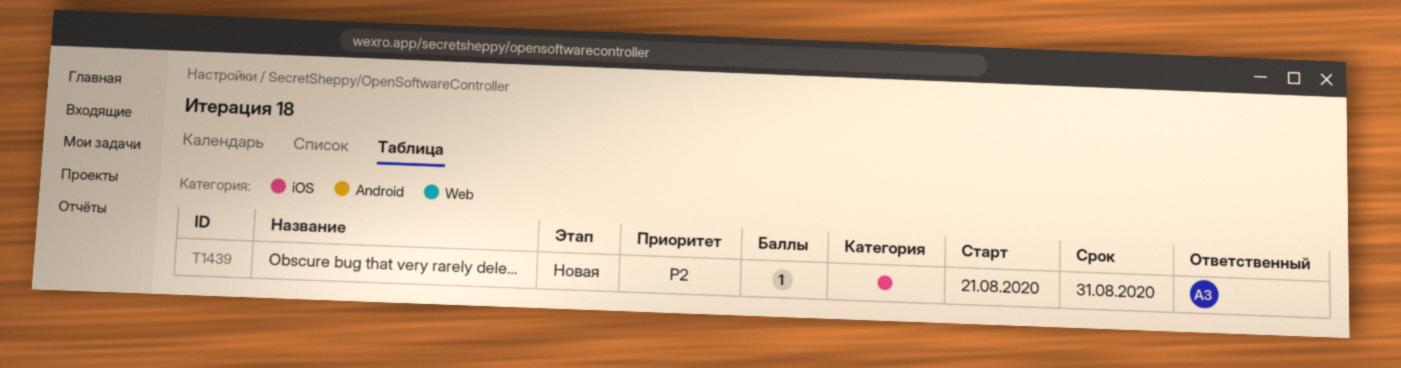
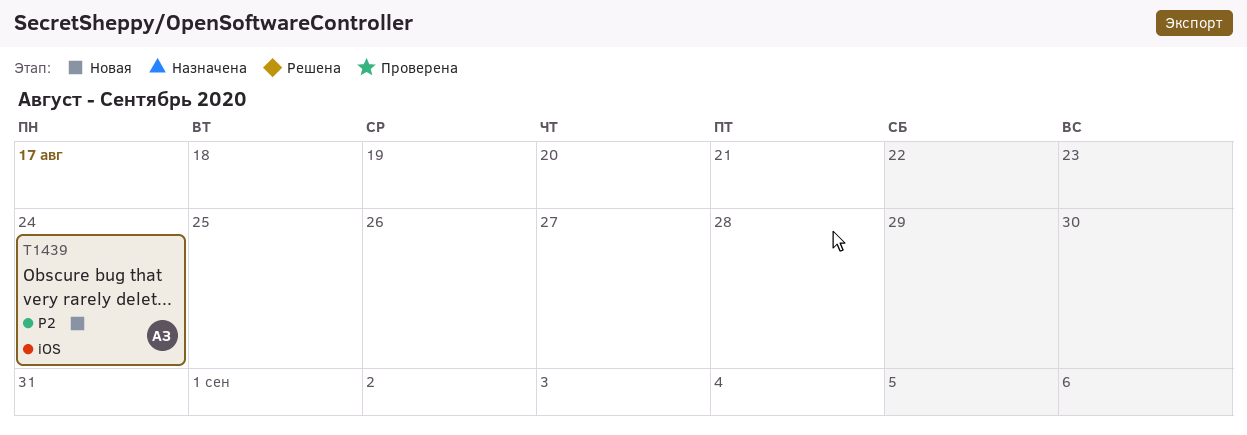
T1439, due: Aug 31 -> Aug 24

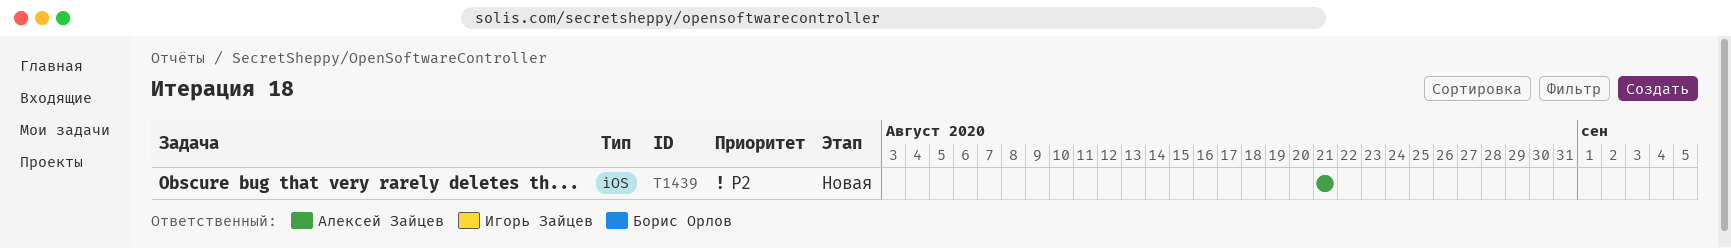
T1439, due: Aug 24 -> Aug 21

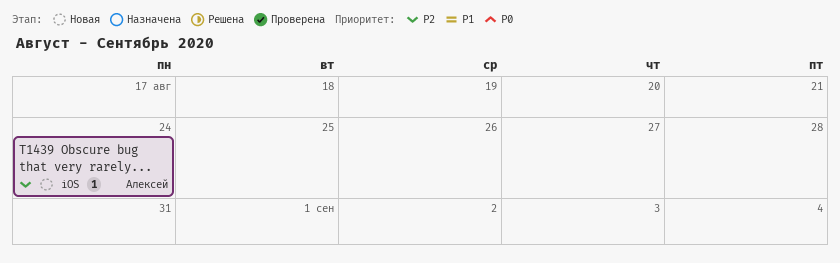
T1439, due: Aug 21 -> Aug 24

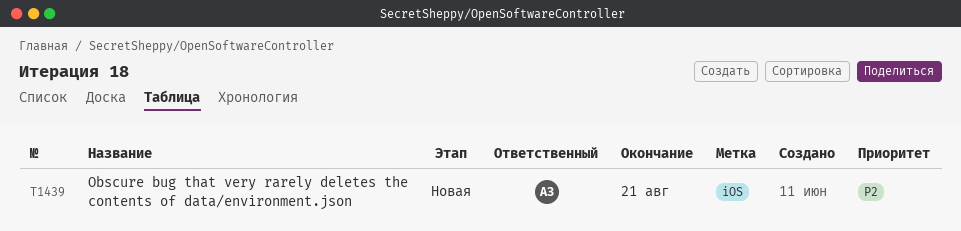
T1439, due: Aug 24 -> Aug 21

